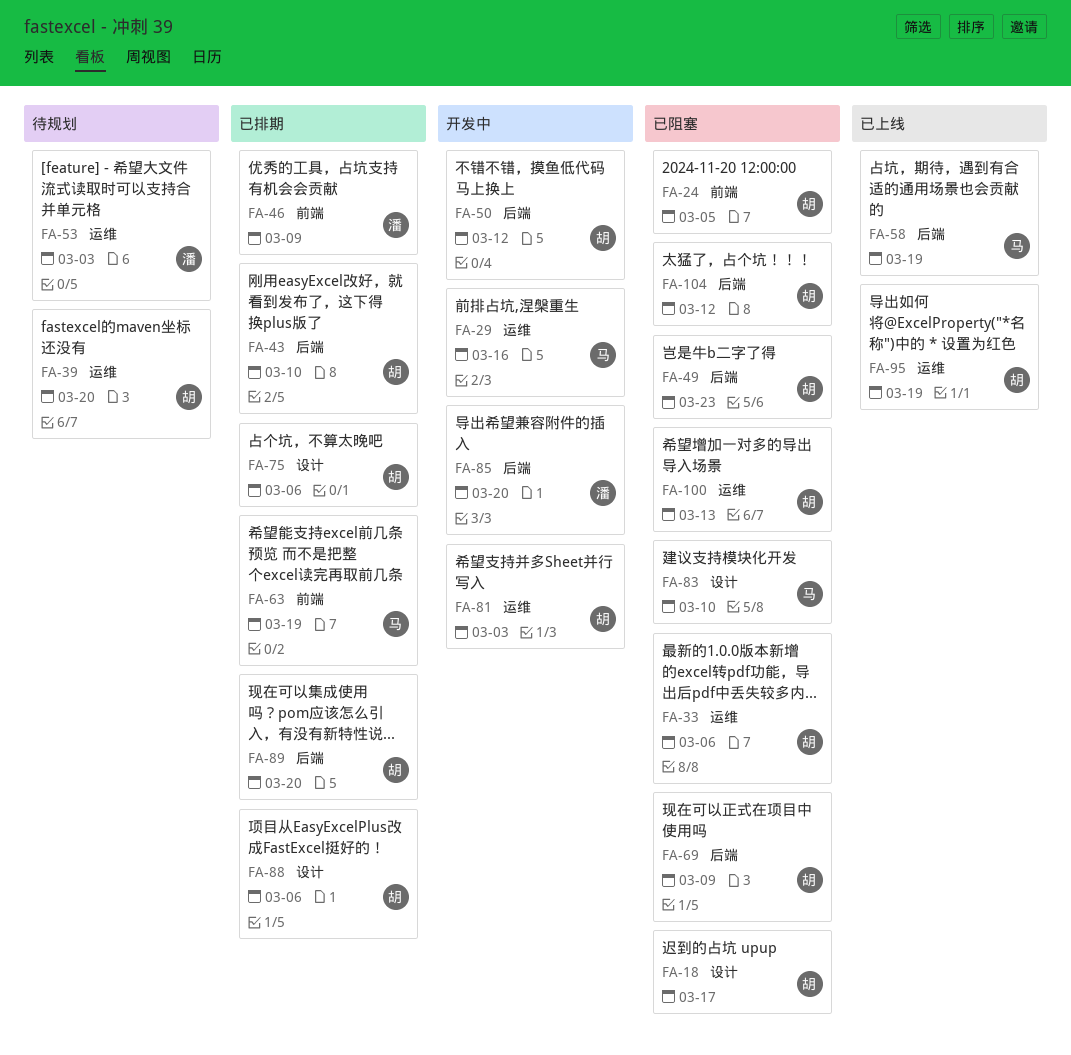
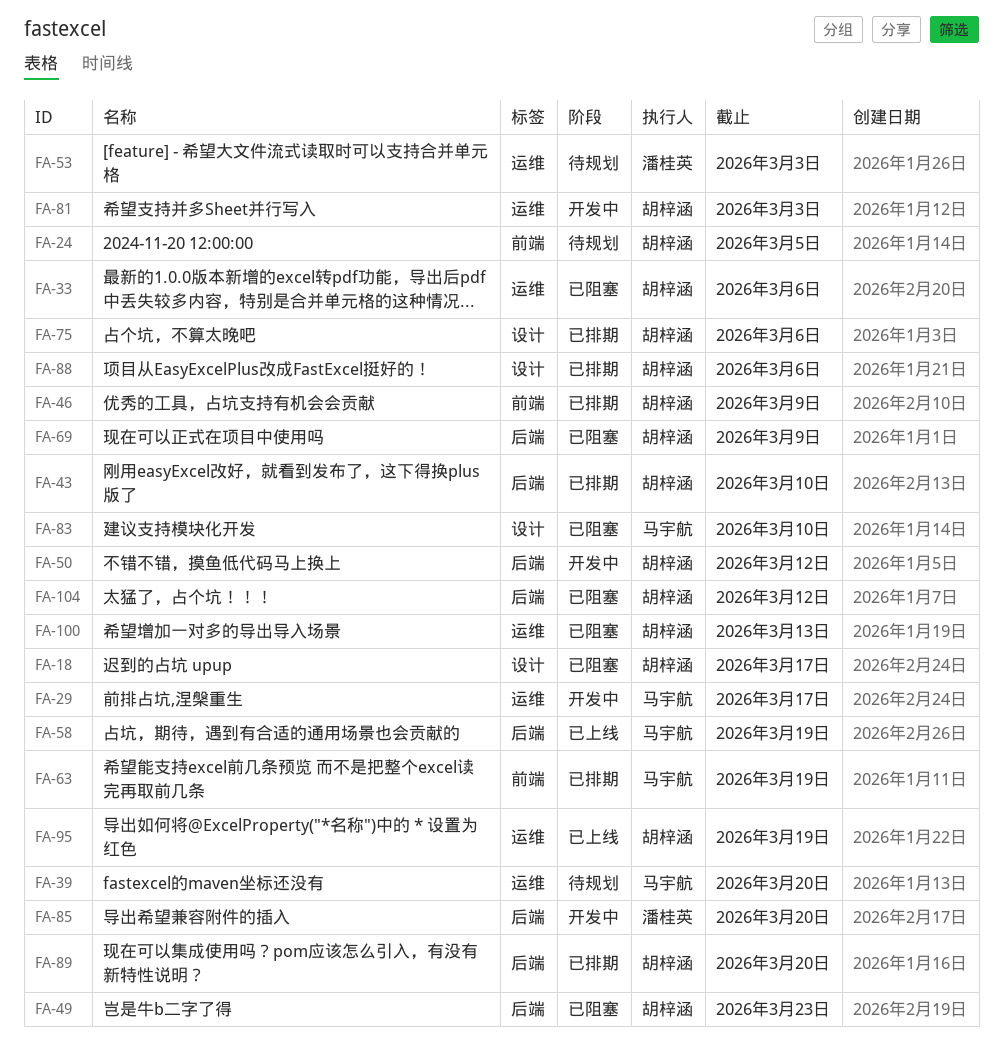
FA-24, status: 已阻塞 -> 待规划
FA-29, due: Mar 16 -> Mar 17
FA-39, owner: 胡梓涵 -> 马宇航
FA-46, owner: 潘桂英 -> 胡梓涵

